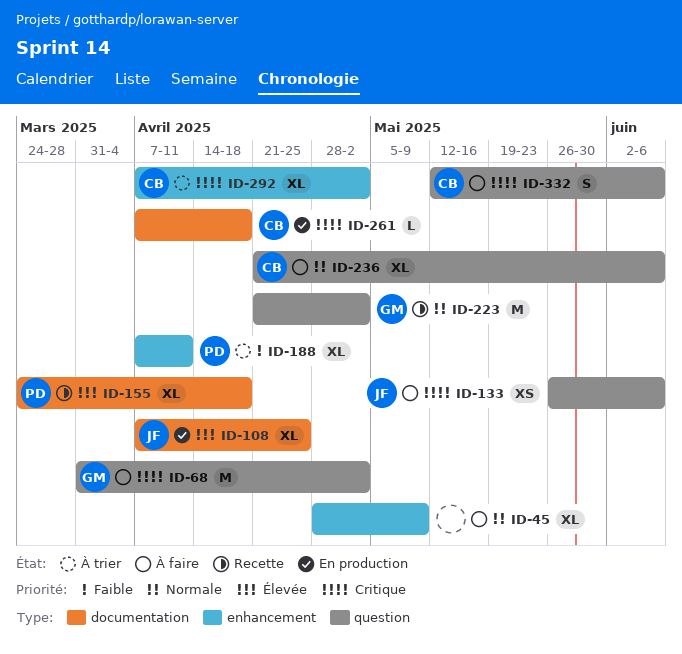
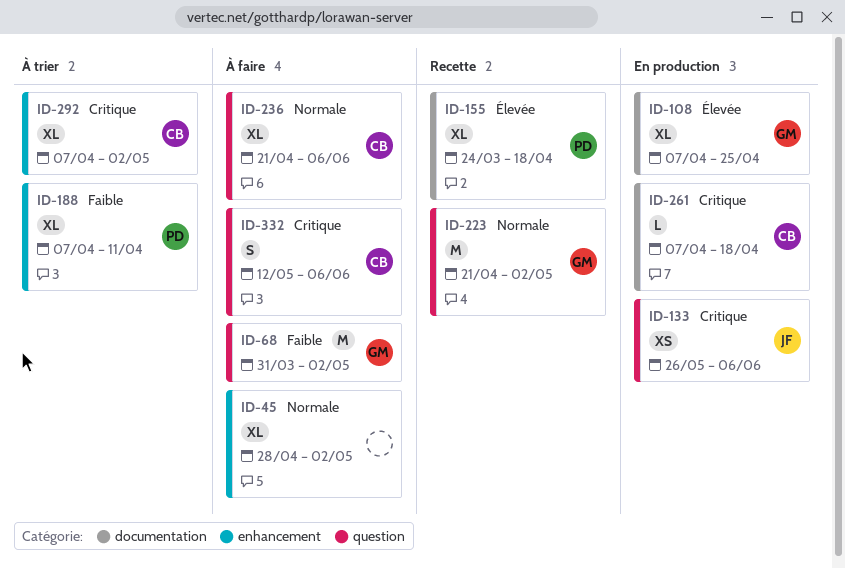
ID-45, due: May 9 -> May 2
ID-68, priority: Critique -> Faible
ID-108, owner: JF -> GM
ID-133, status: À faire -> En production

